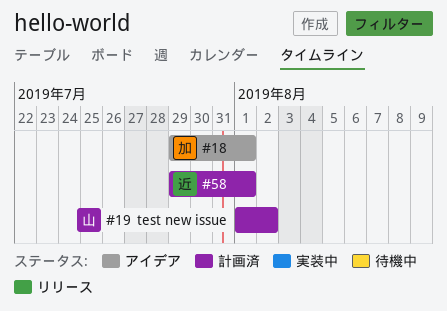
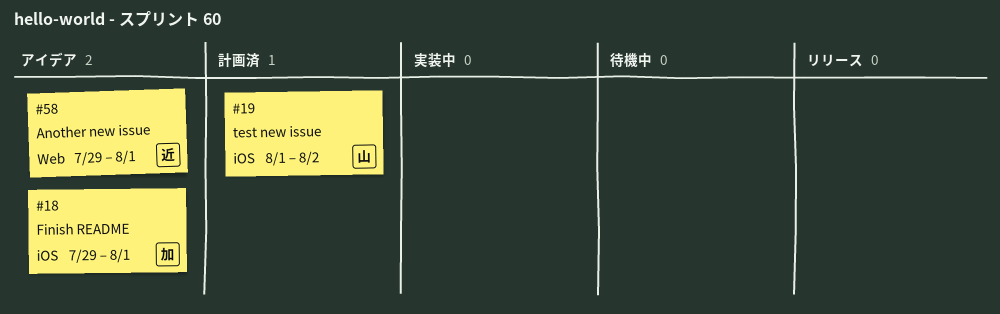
#58, status: 計画済 -> アイデア

